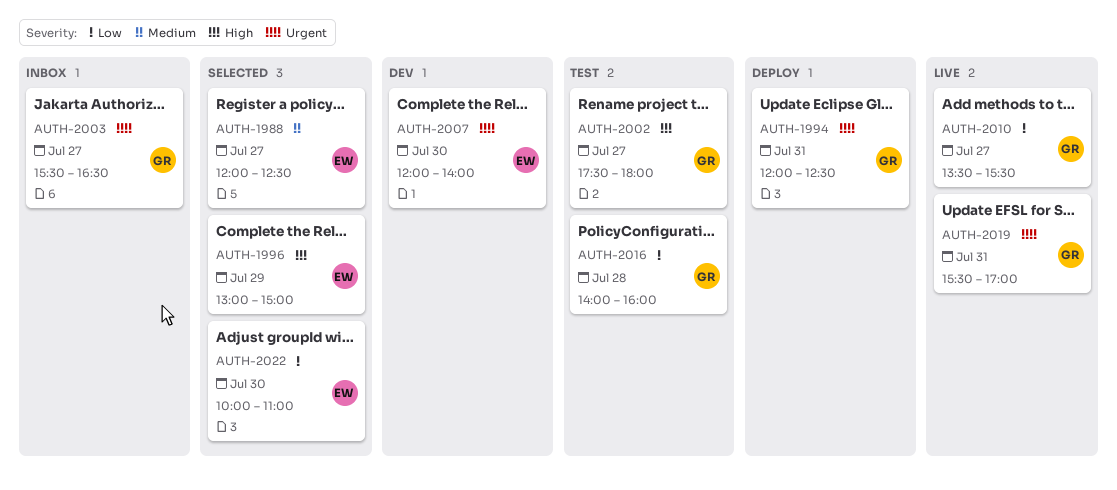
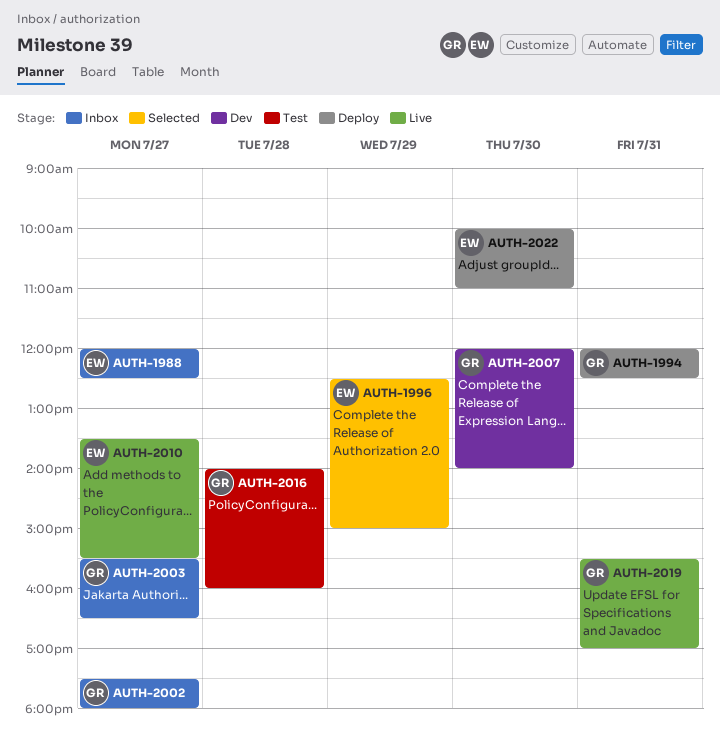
AUTH-1988, status: Selected -> Inbox
AUTH-1996, begins: 13:00 -> 12:30
AUTH-2002, status: Test -> Inbox
AUTH-2007, owner: EW -> GR
AUTH-2010, owner: GR -> EW
AUTH-2022, status: Selected -> Deploy

